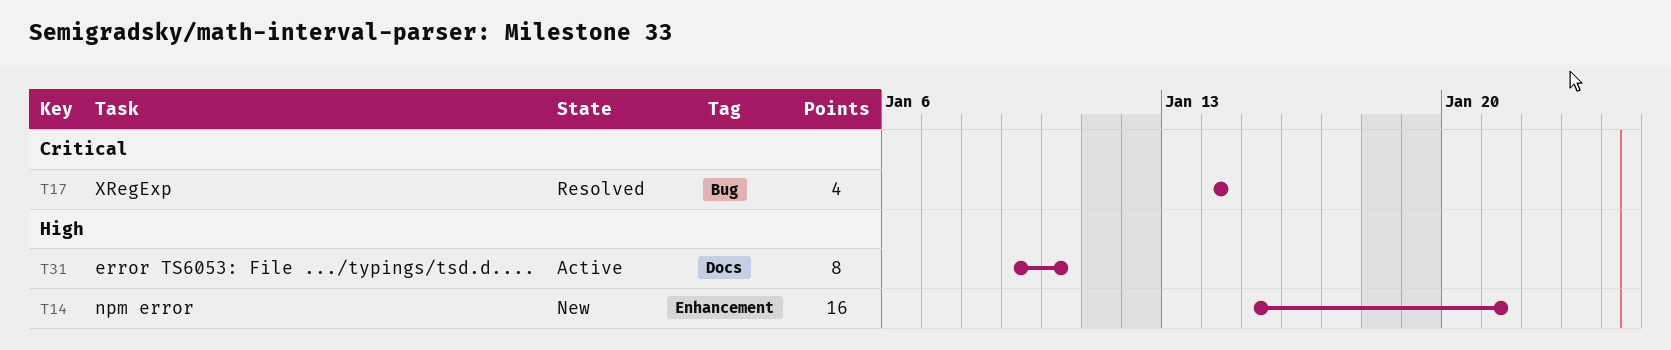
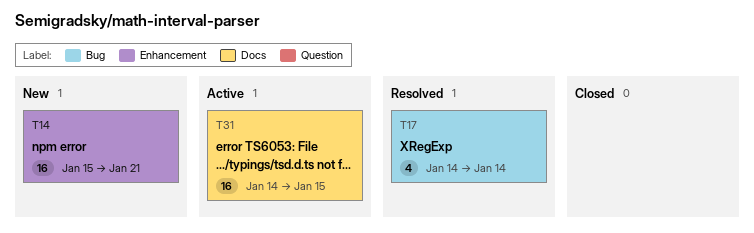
T31, estimate: 8 -> 16
T31, start: Jan 9 -> Jan 14
T31, due: Jan 10 -> Jan 15

